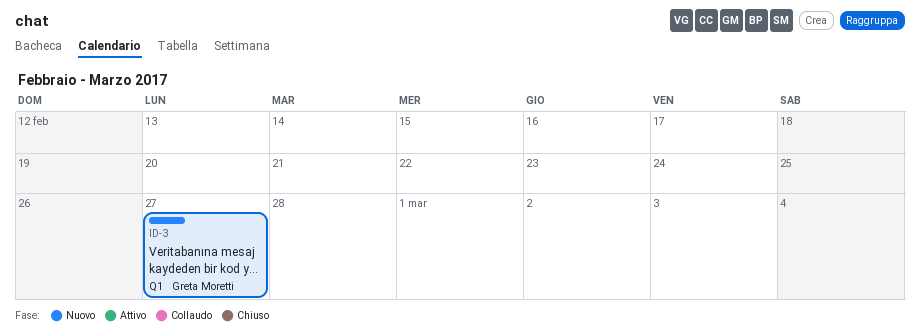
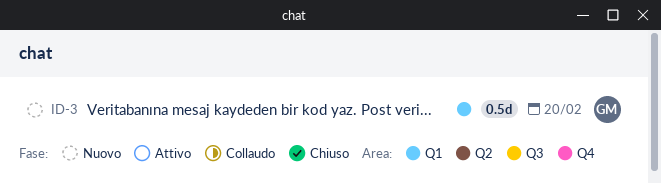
ID-3, due: Feb 27 -> Feb 20

